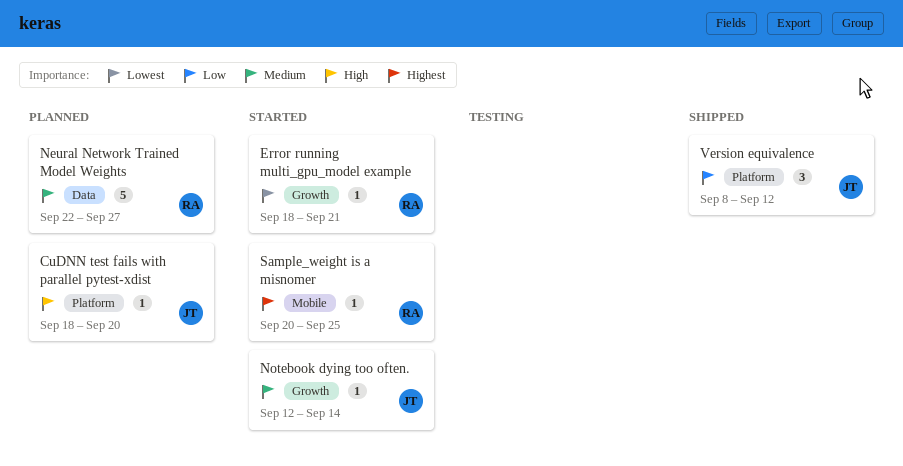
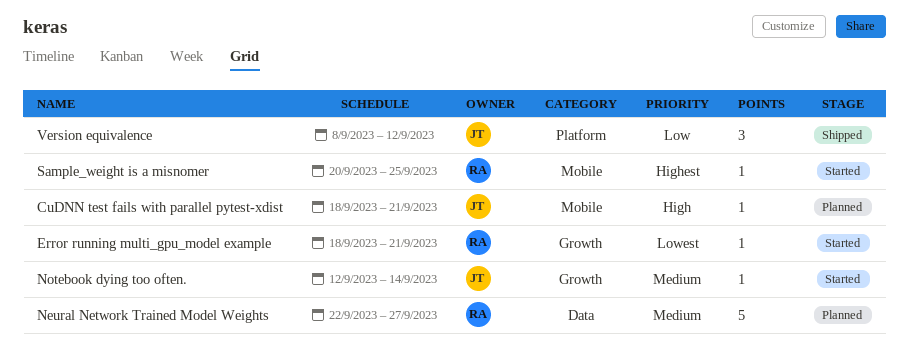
CuDNN test fails with parallel pytest-xdist, label: Platform -> Mobile
CuDNN test fails with parallel pytest-xdist, due: Sep 20 -> Sep 21

